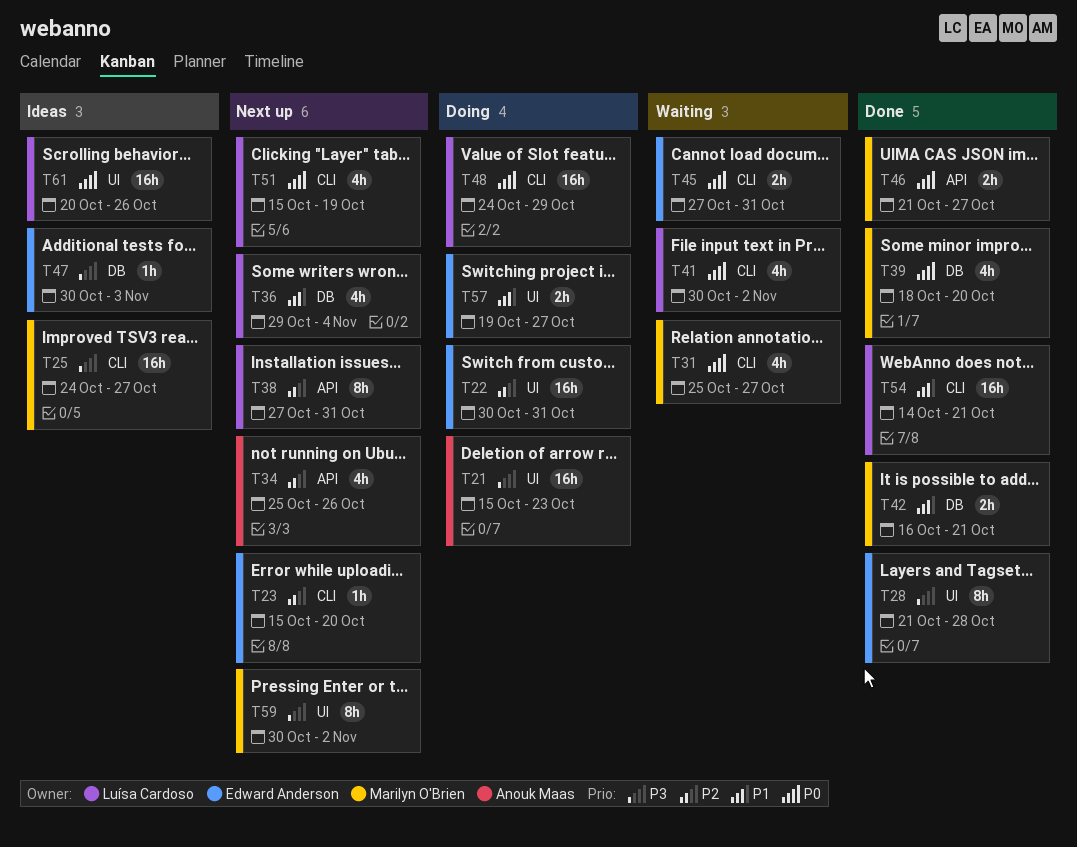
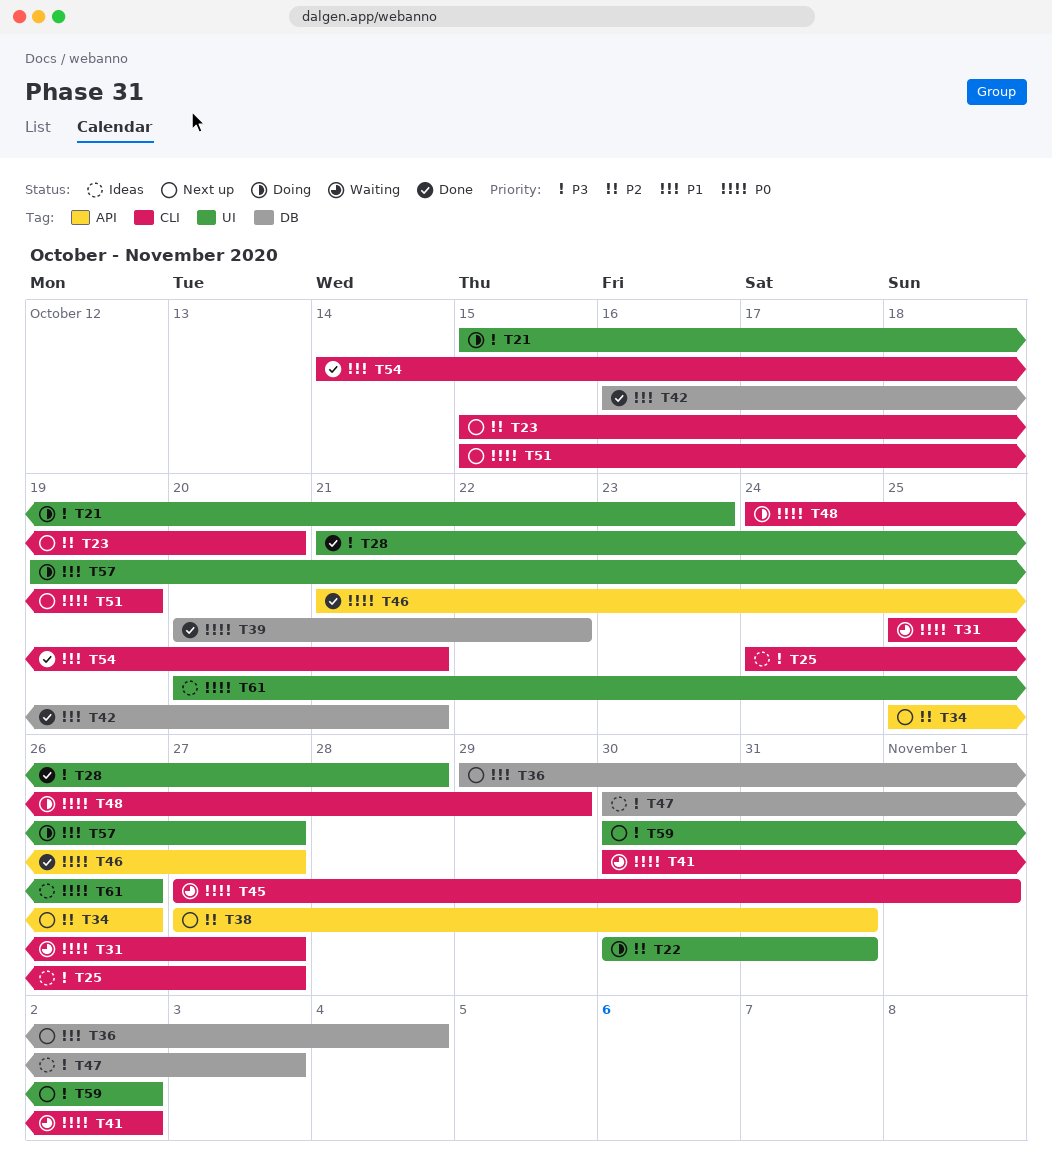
T39, start: Oct 18 -> Oct 20
T39, due: Oct 20 -> Oct 22
T45, due: Oct 31 -> Nov 1

